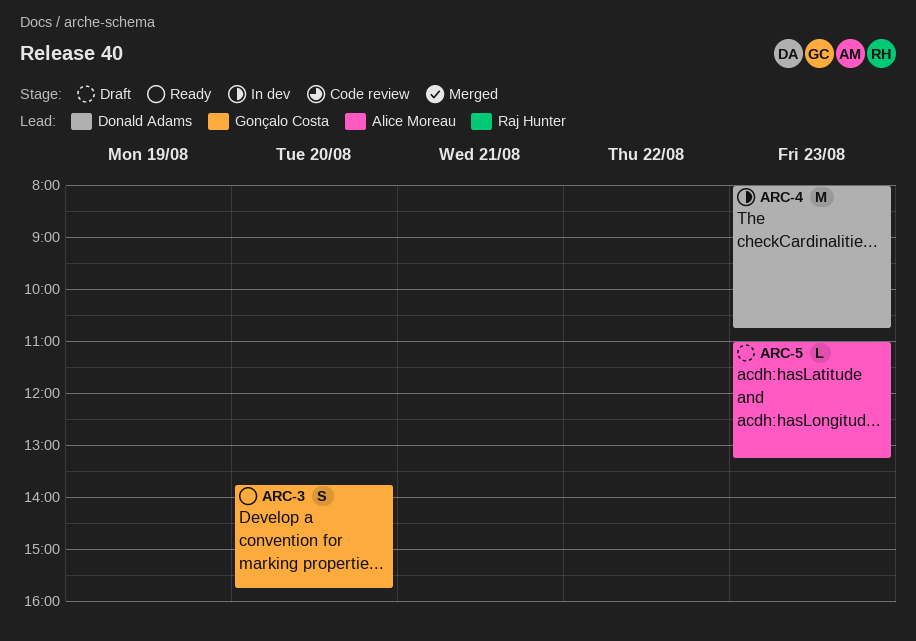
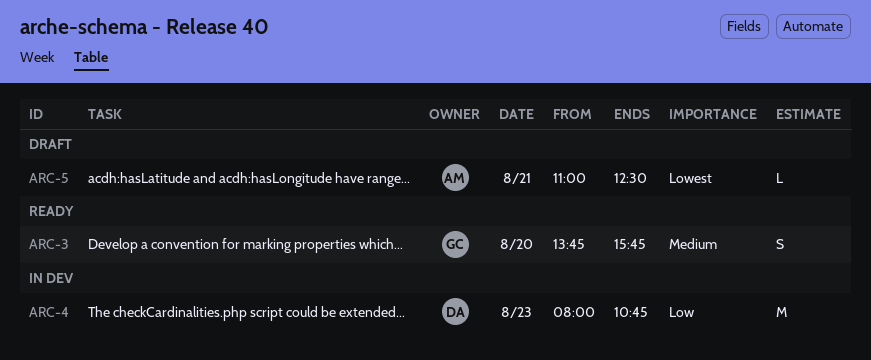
ARC-5, day: Aug 23 -> Aug 21
ARC-5, ends: 13:15 -> 12:30

